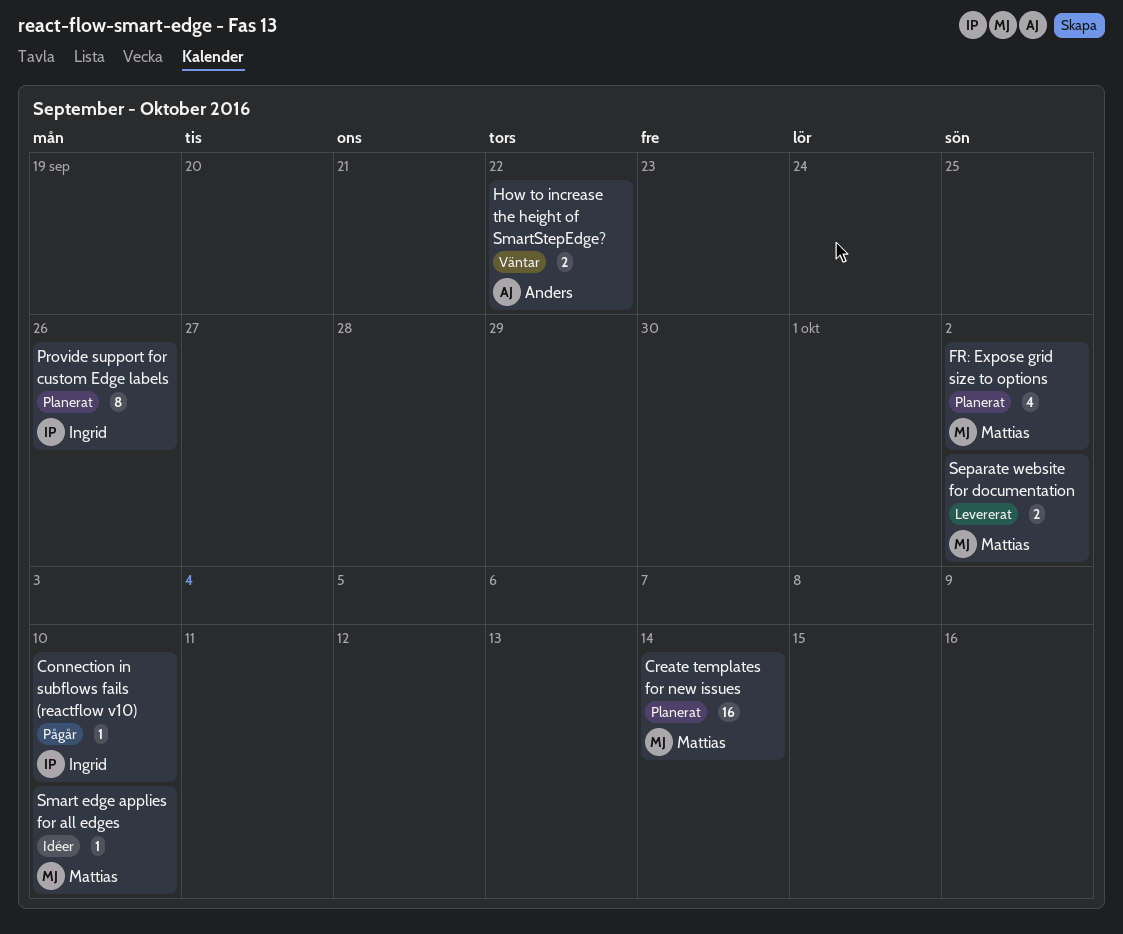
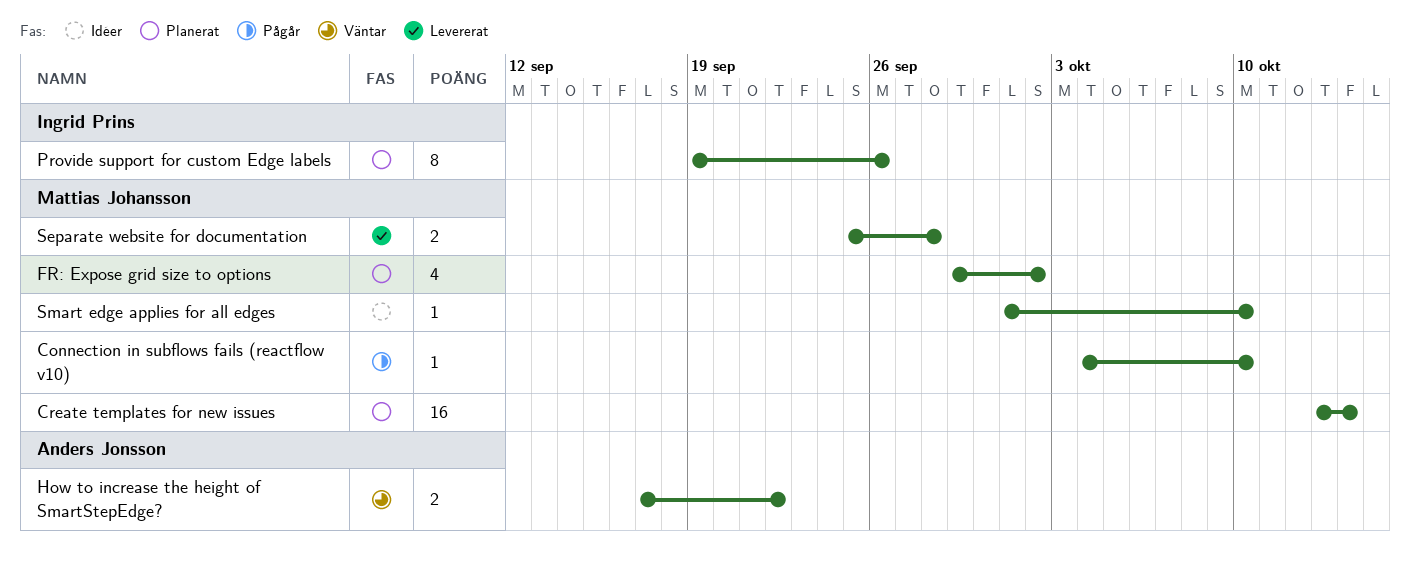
Connection in subflows fails (reactflow v10), owner: Ingrid Prins -> Mattias Johansson
Separate website for documentation, due: Oct 2 -> Sep 28

